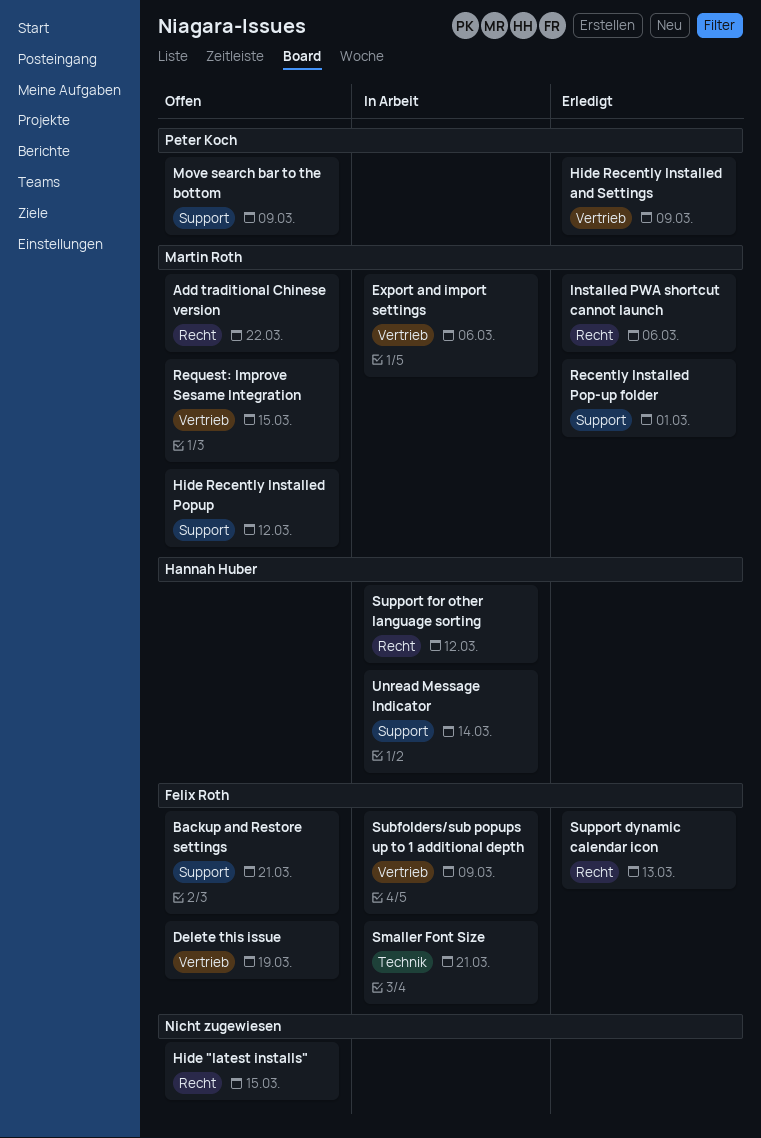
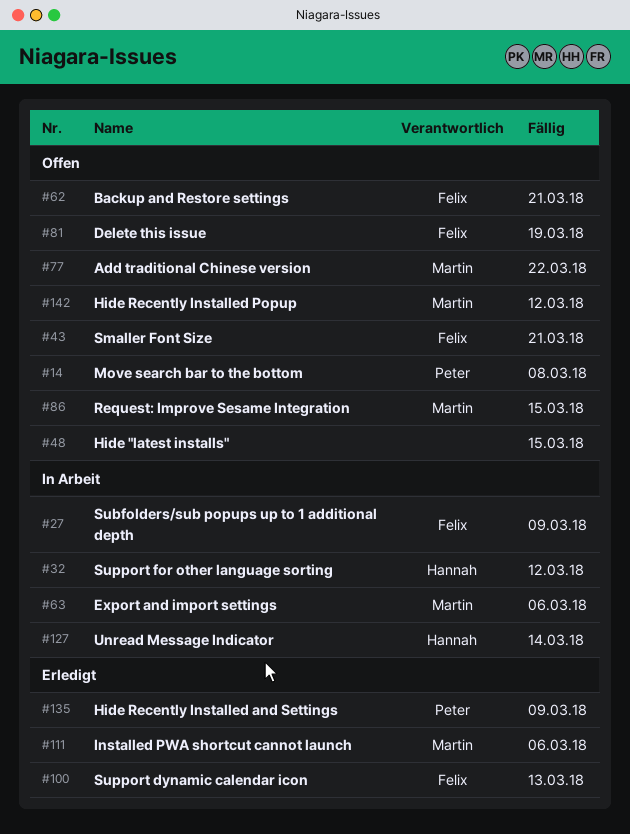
Move search bar to the bottom, due: Mar 9 -> Mar 8
Recently Installed Pop-up folder: present -> none
Smaller Font Size, status: In Arbeit -> Offen

